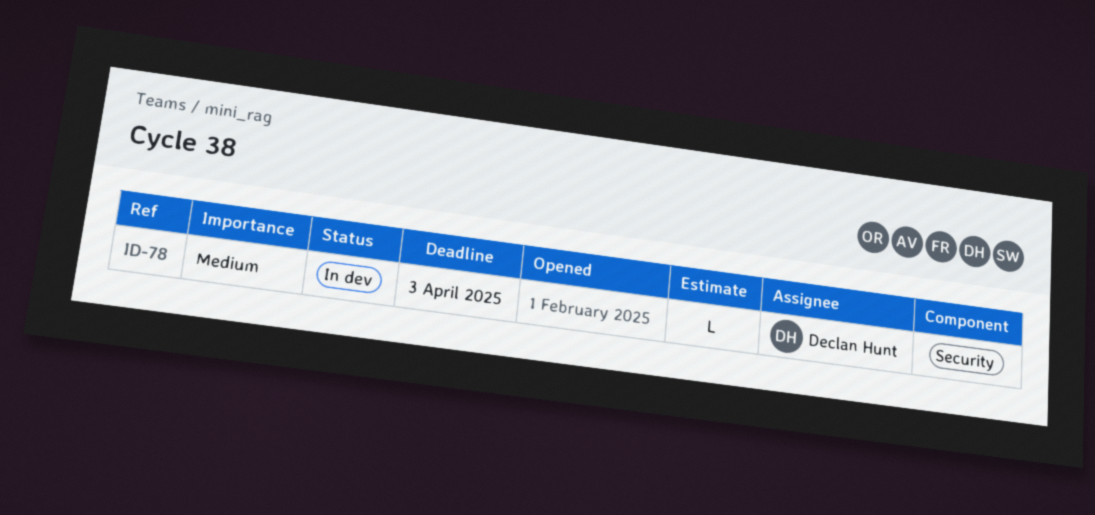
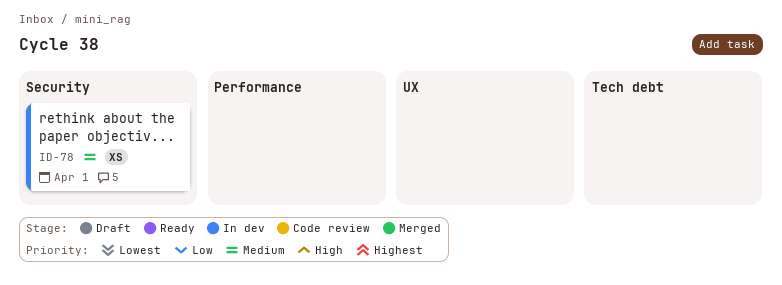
ID-78, estimate: L -> XS
ID-78, due: Apr 3 -> Apr 1

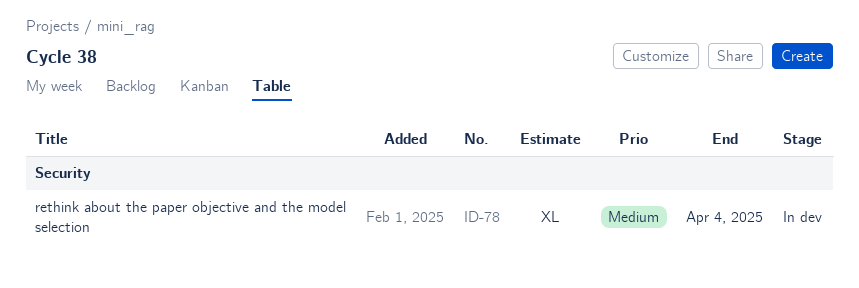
ID-78, estimate: XS -> XL
ID-78, due: Apr 1 -> Apr 4

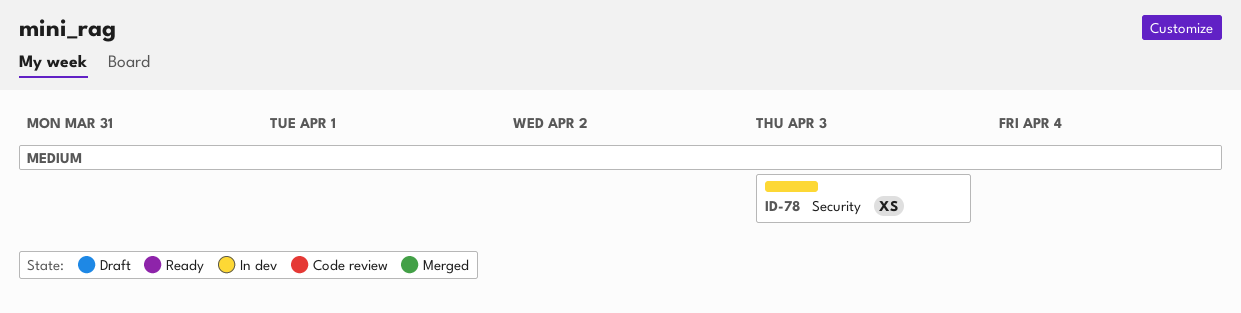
ID-78, estimate: XL -> XS
ID-78, due: Apr 4 -> Apr 3

